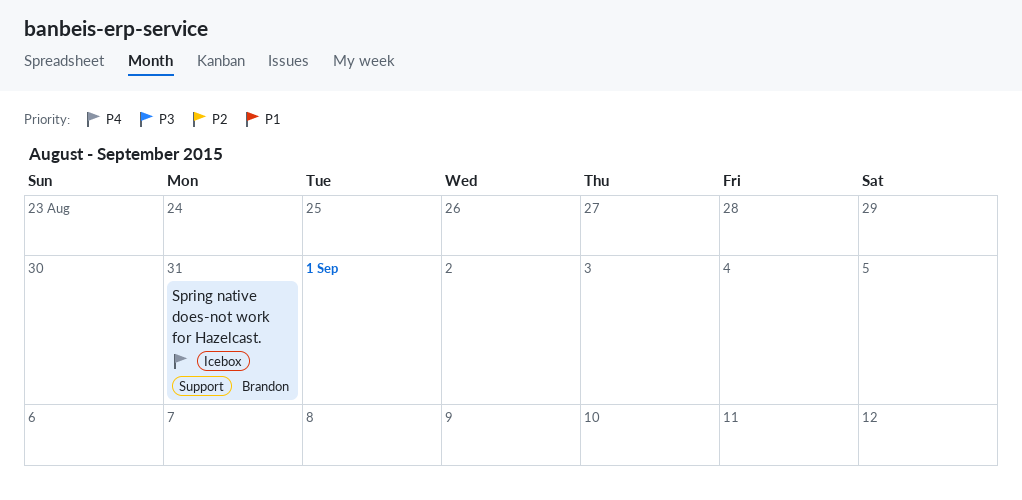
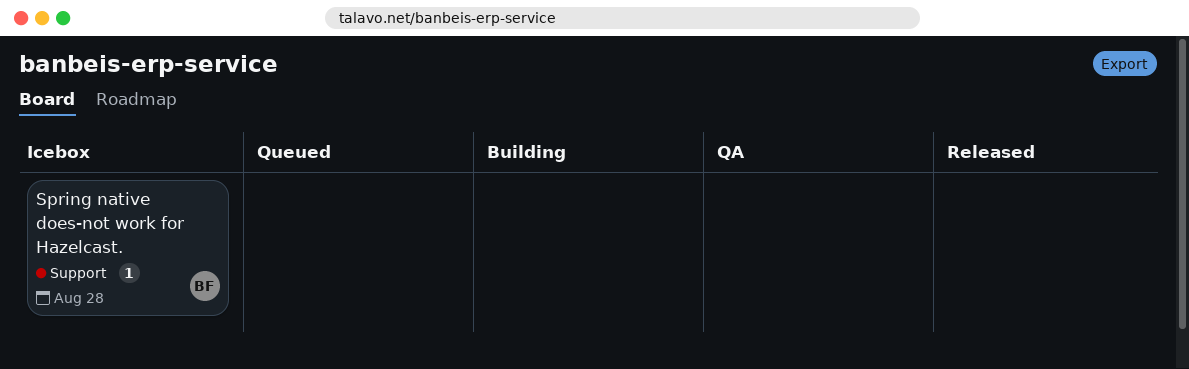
Spring native does-not work for Hazelcast., due: Aug 31 -> Aug 28

